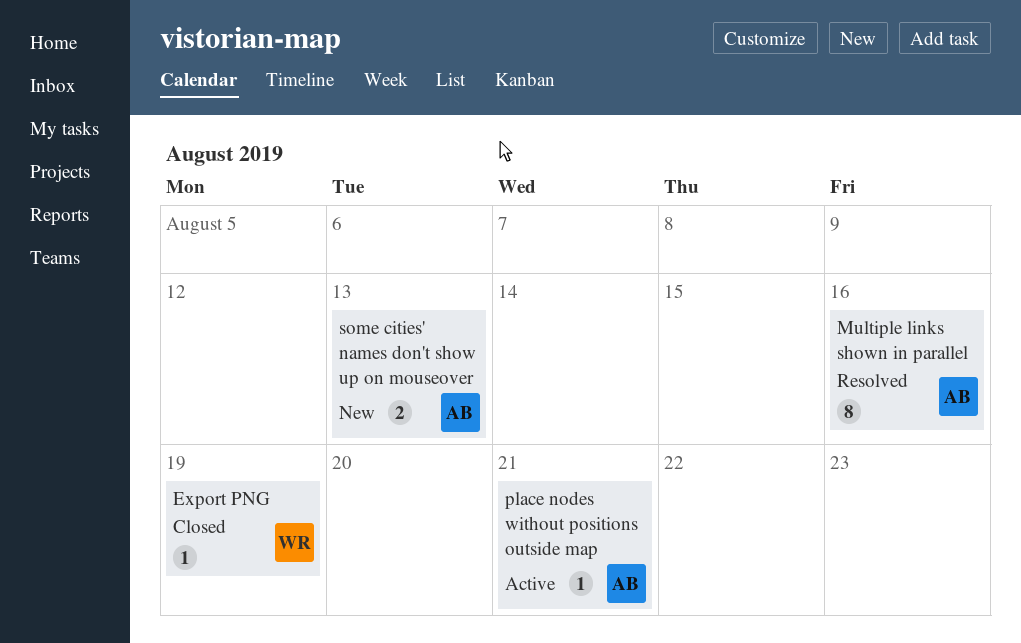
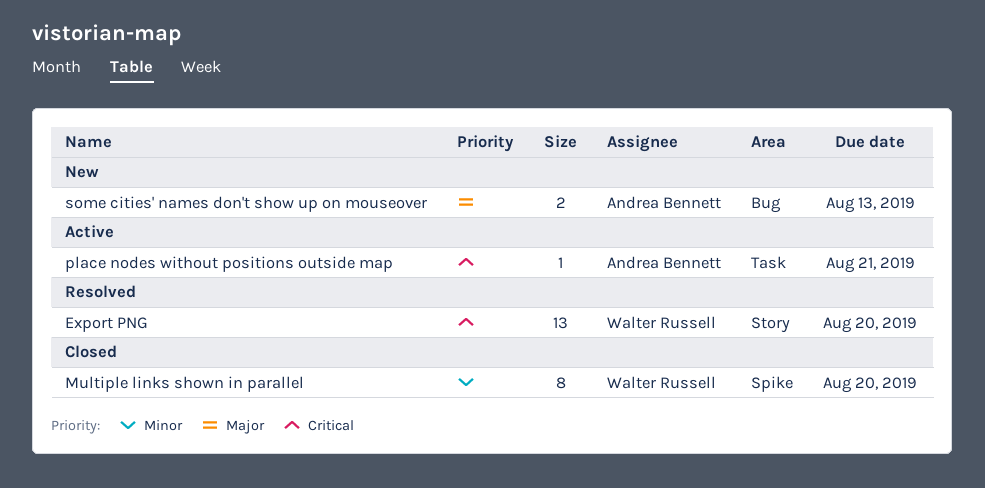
Export PNG, status: Closed -> Resolved
Export PNG, estimate: 1 -> 13
Export PNG, due: Aug 19 -> Aug 20
Multiple links shown in parallel, status: Resolved -> Closed
Multiple links shown in parallel, owner: Andrea Bennett -> Walter Russell
Multiple links shown in parallel, due: Aug 16 -> Aug 20

